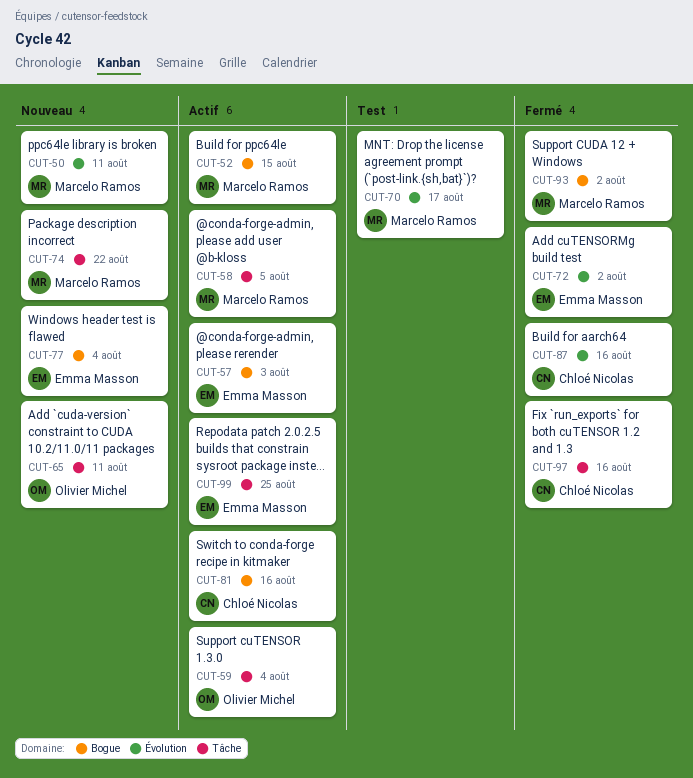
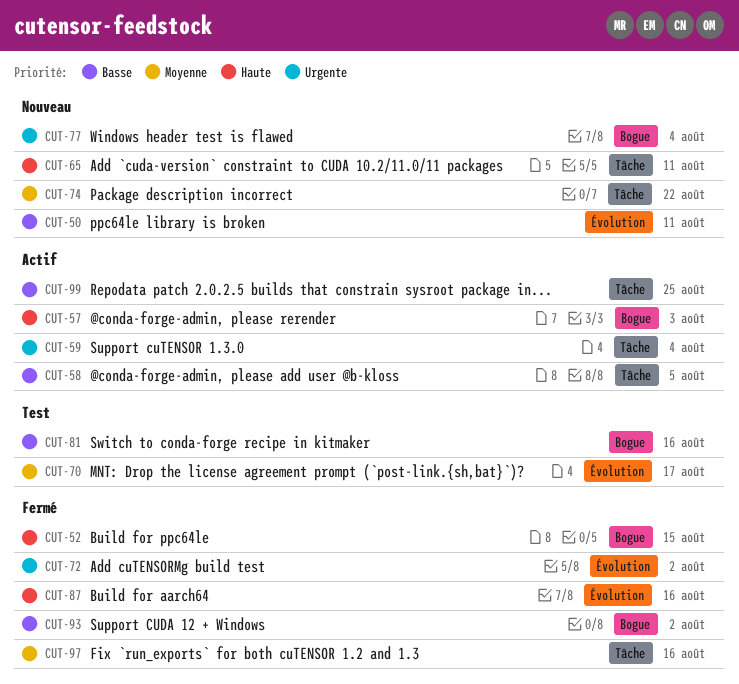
CUT-52, status: Actif -> Fermé
CUT-81, status: Actif -> Test

